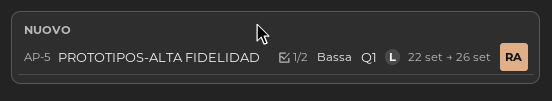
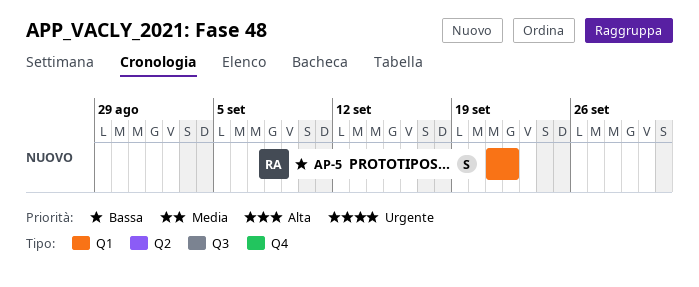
AP-5, estimate: L -> S
AP-5, start: Sep 22 -> Sep 21
AP-5, due: Sep 26 -> Sep 22

